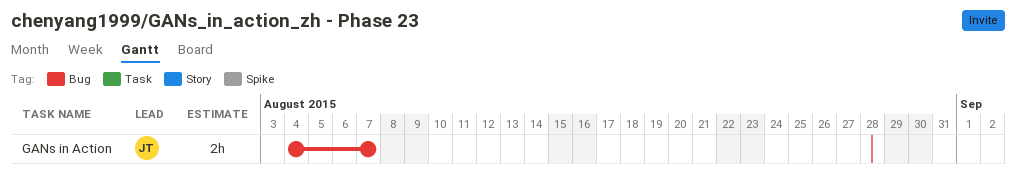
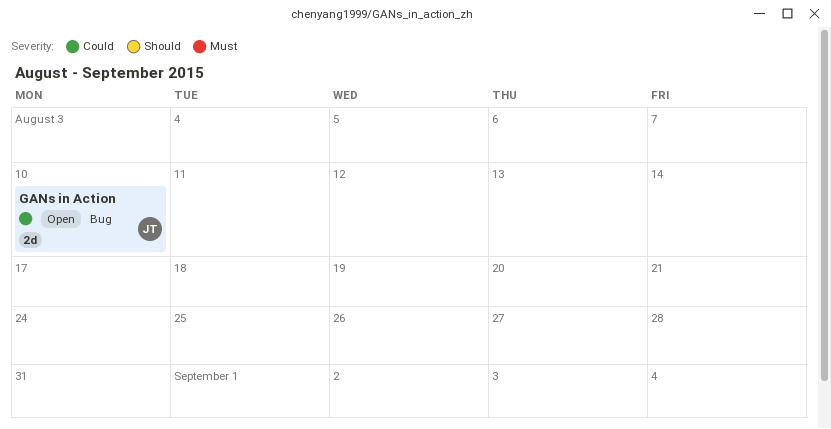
GANs in Action, estimate: 2h -> 2d
GANs in Action, due: Aug 7 -> Aug 10

